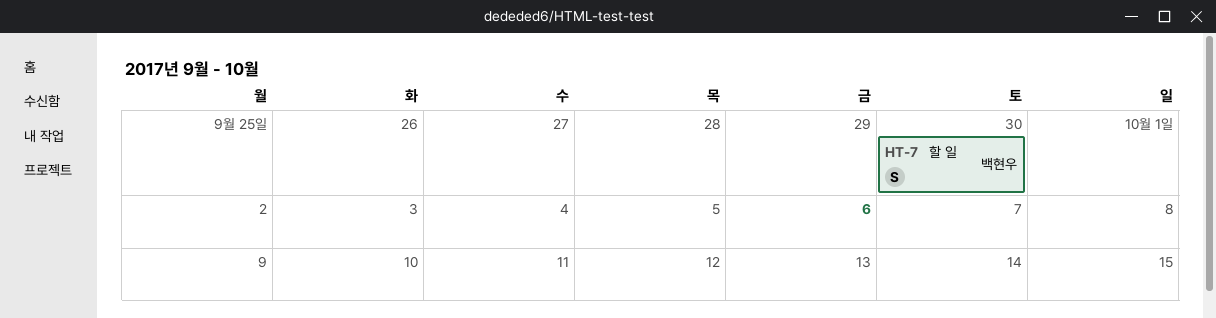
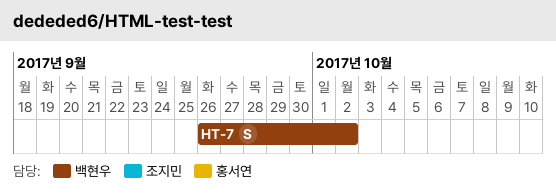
HT-7, due: Sep 30 -> Oct 2

